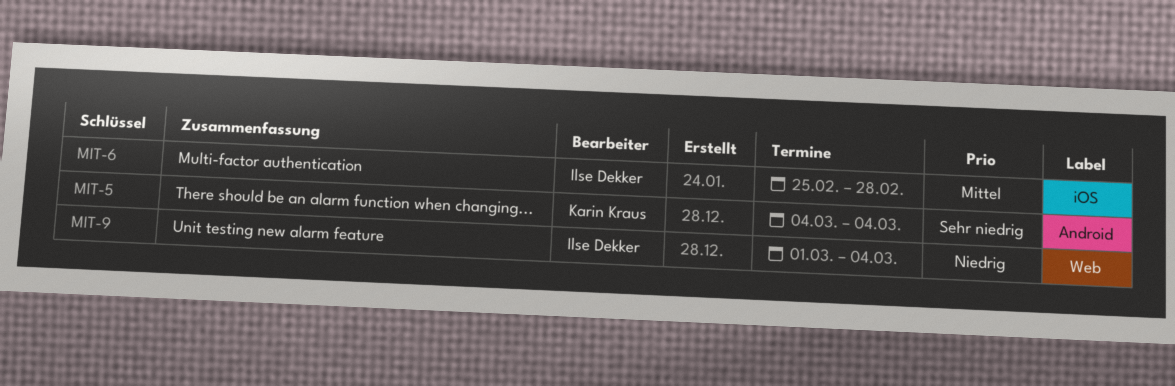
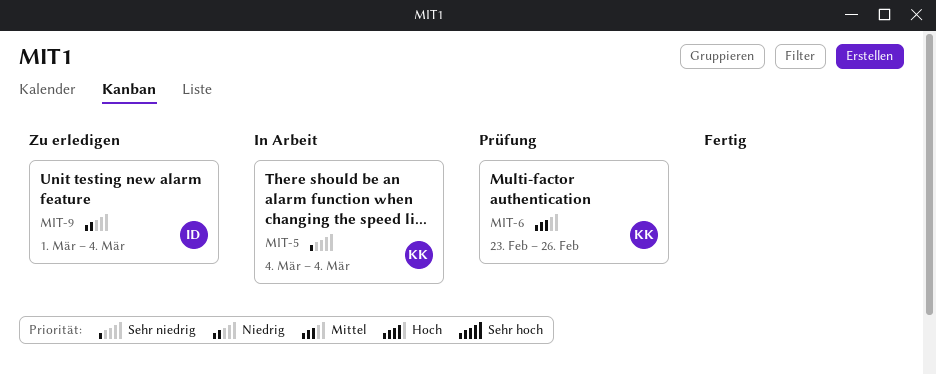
MIT-6, owner: Ilse Dekker -> Karin Kraus
MIT-6, start: Feb 25 -> Feb 23
MIT-6, due: Feb 28 -> Feb 26

